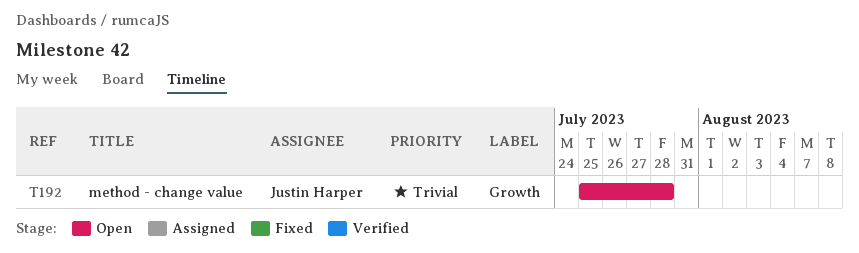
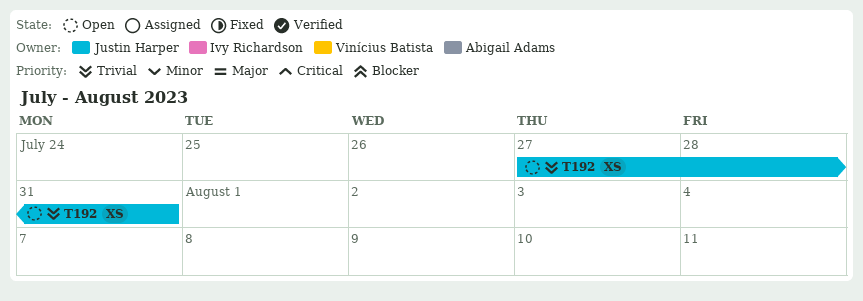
T192, start: Jul 25 -> Jul 27
T192, due: Jul 28 -> Jul 31

